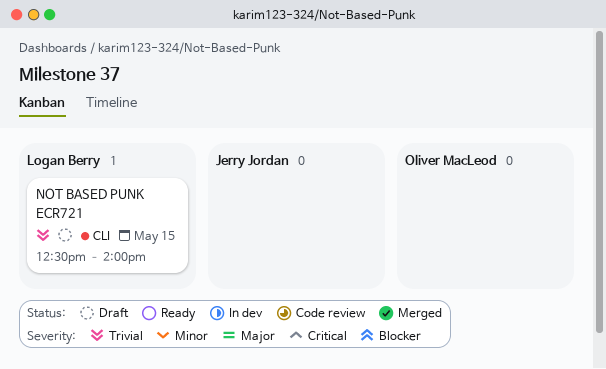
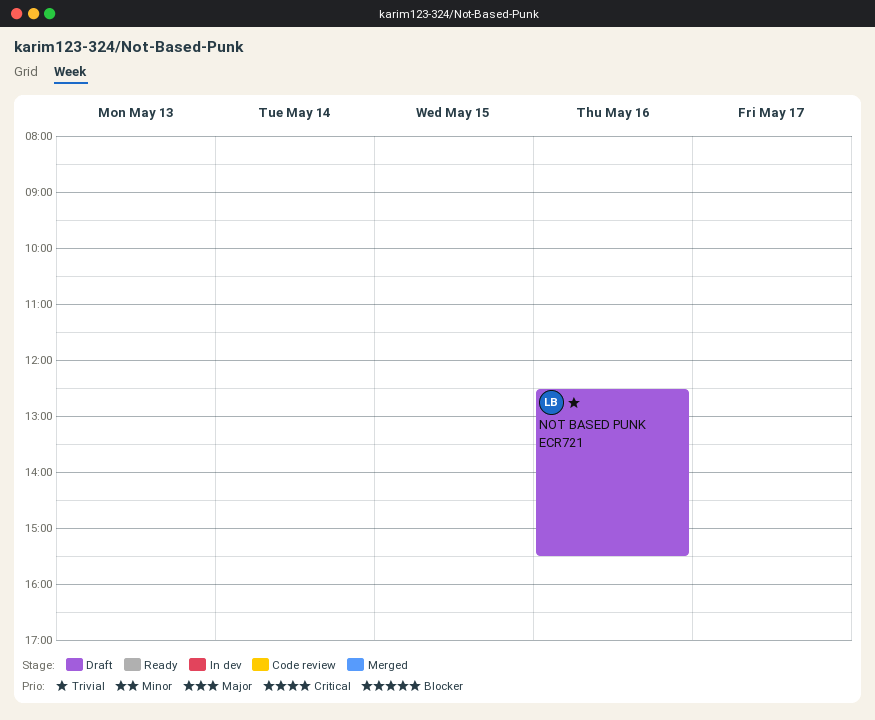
NOT BASED PUNK ECR721, day: May 15 -> May 16
NOT BASED PUNK ECR721, ends: 14:00 -> 15:30

